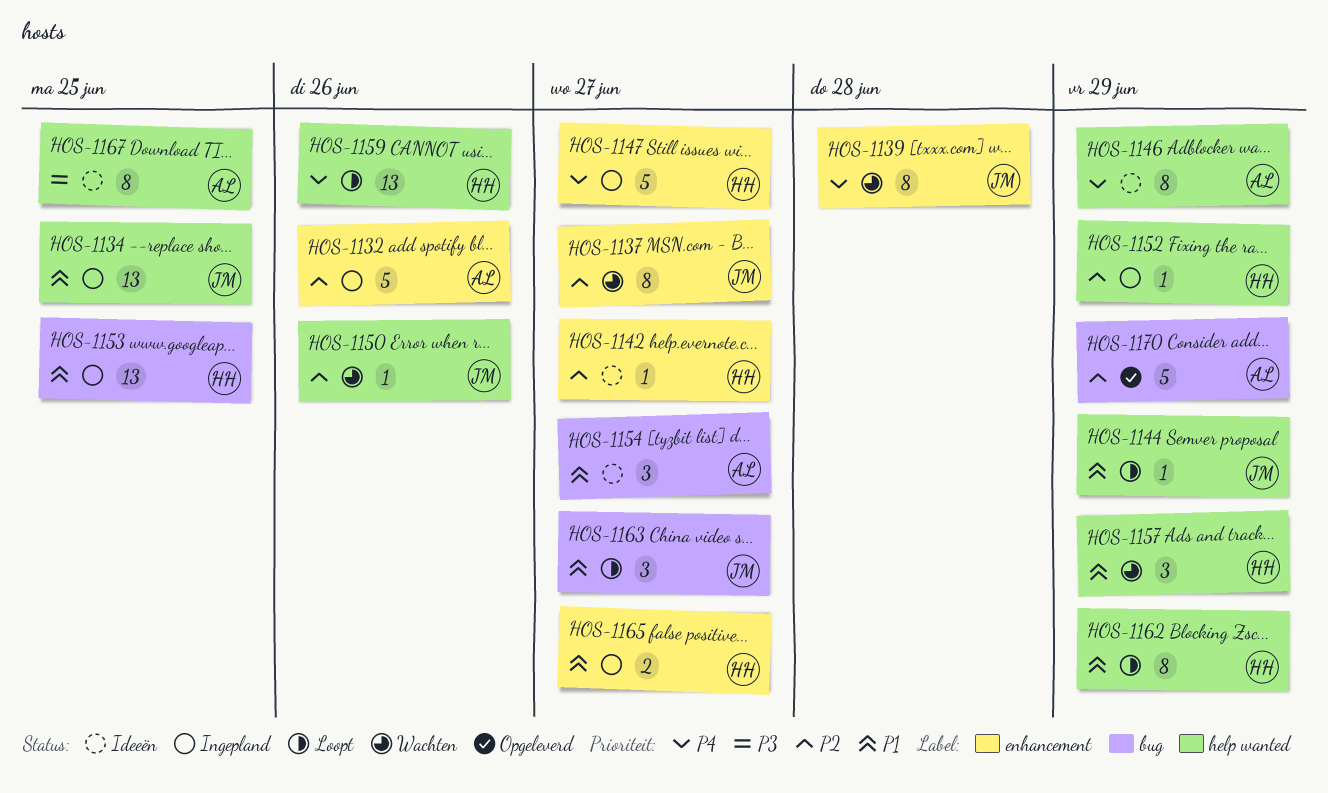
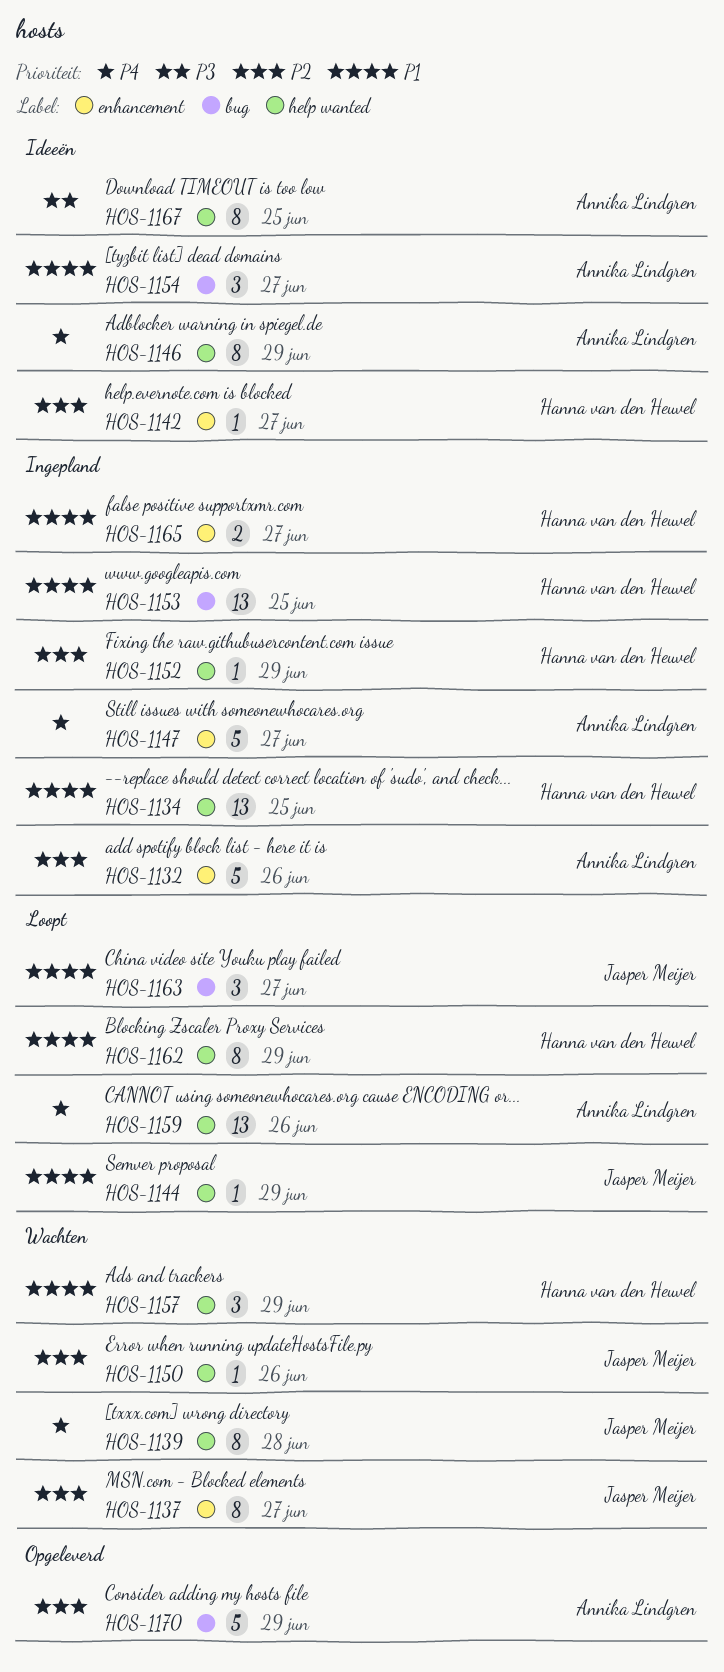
HOS-1134, owner: Jasper Meijer -> Hanna van den Heuvel
HOS-1139, label: enhancement -> help wanted
HOS-1147, owner: Hanna van den Heuvel -> Annika Lindgren
HOS-1159, owner: Hanna van den Heuvel -> Annika Lindgren

